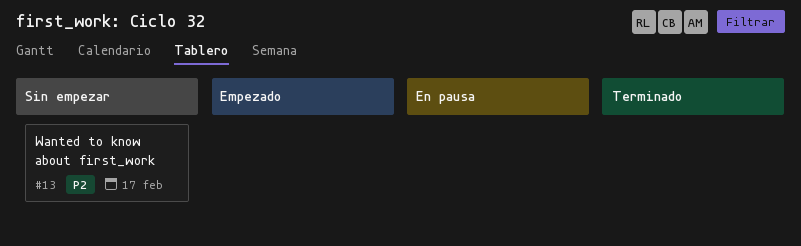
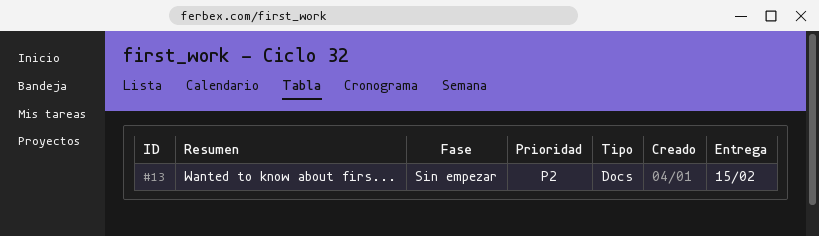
#13, due: Feb 17 -> Feb 15

